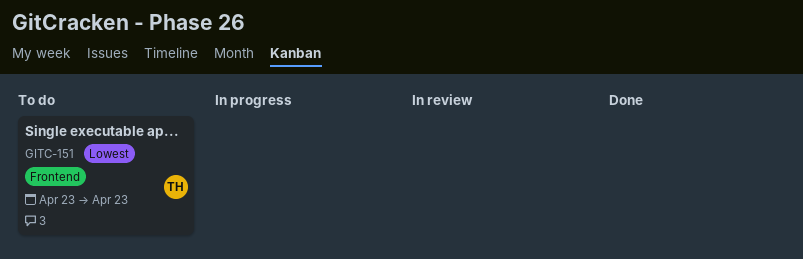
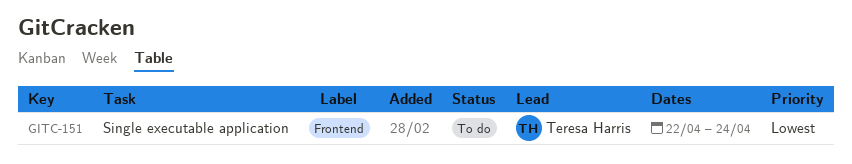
GITC-151, start: Apr 23 -> Apr 22
GITC-151, due: Apr 23 -> Apr 24

